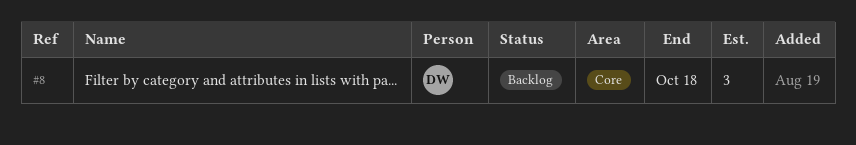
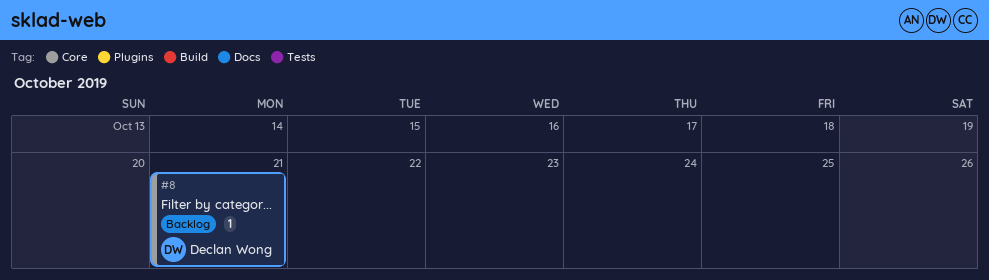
#8, estimate: 3 -> 1
#8, due: Oct 18 -> Oct 21

